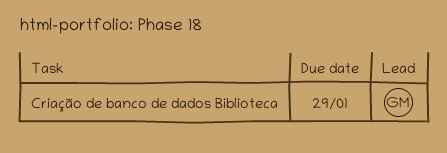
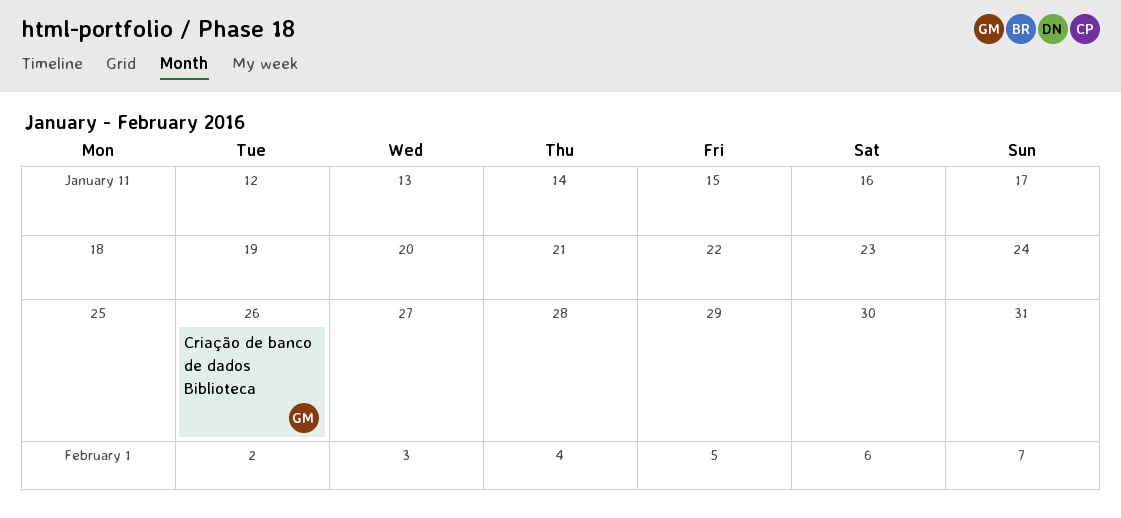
Criação de banco de dados Biblioteca, due: Jan 29 -> Jan 26

